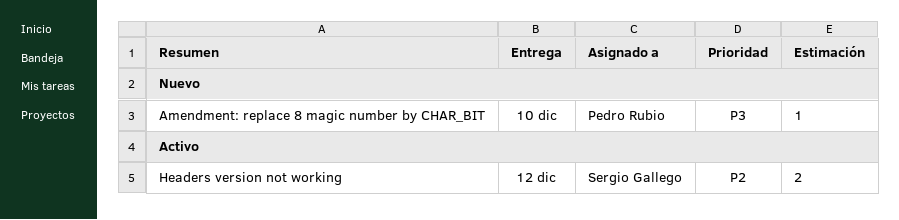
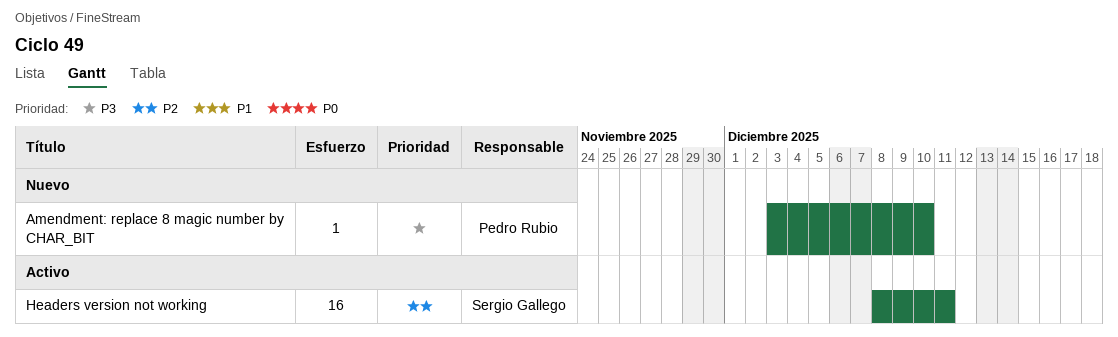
Headers version not working, estimate: 2 -> 16
Headers version not working, due: Dec 12 -> Dec 11

